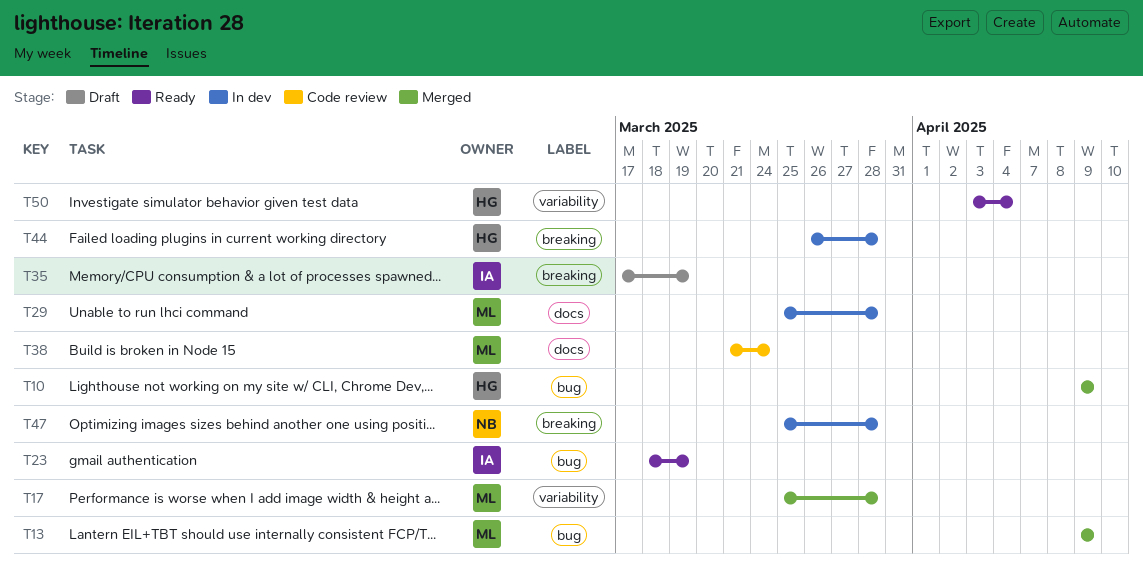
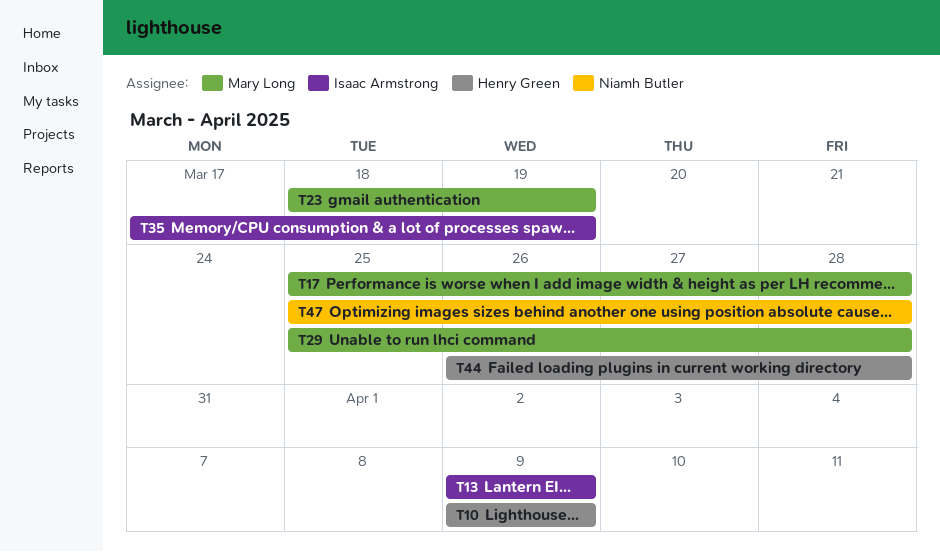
T13, owner: Mary Long -> Isaac Armstrong
T23, owner: Isaac Armstrong -> Mary Long
T38: present -> none
T50: present -> none

